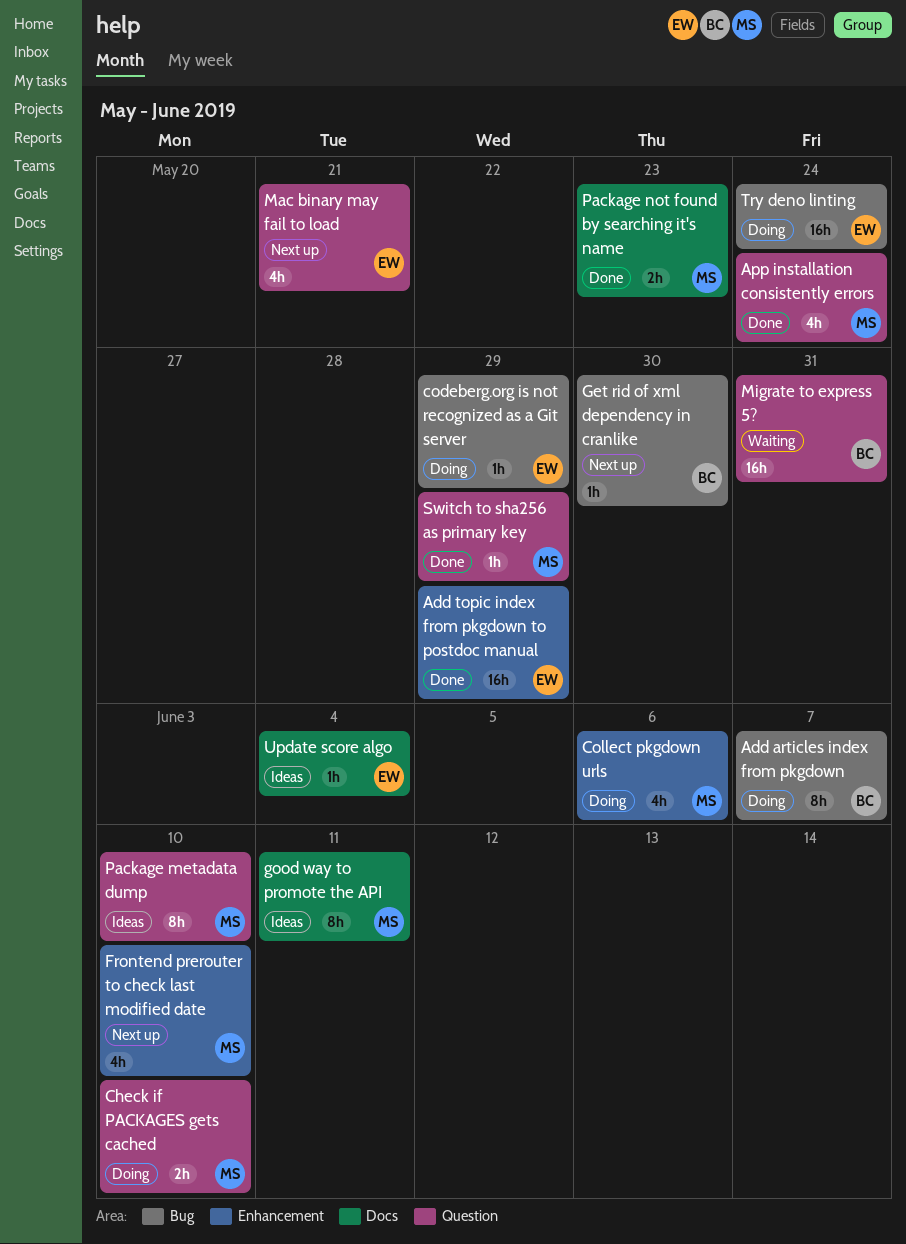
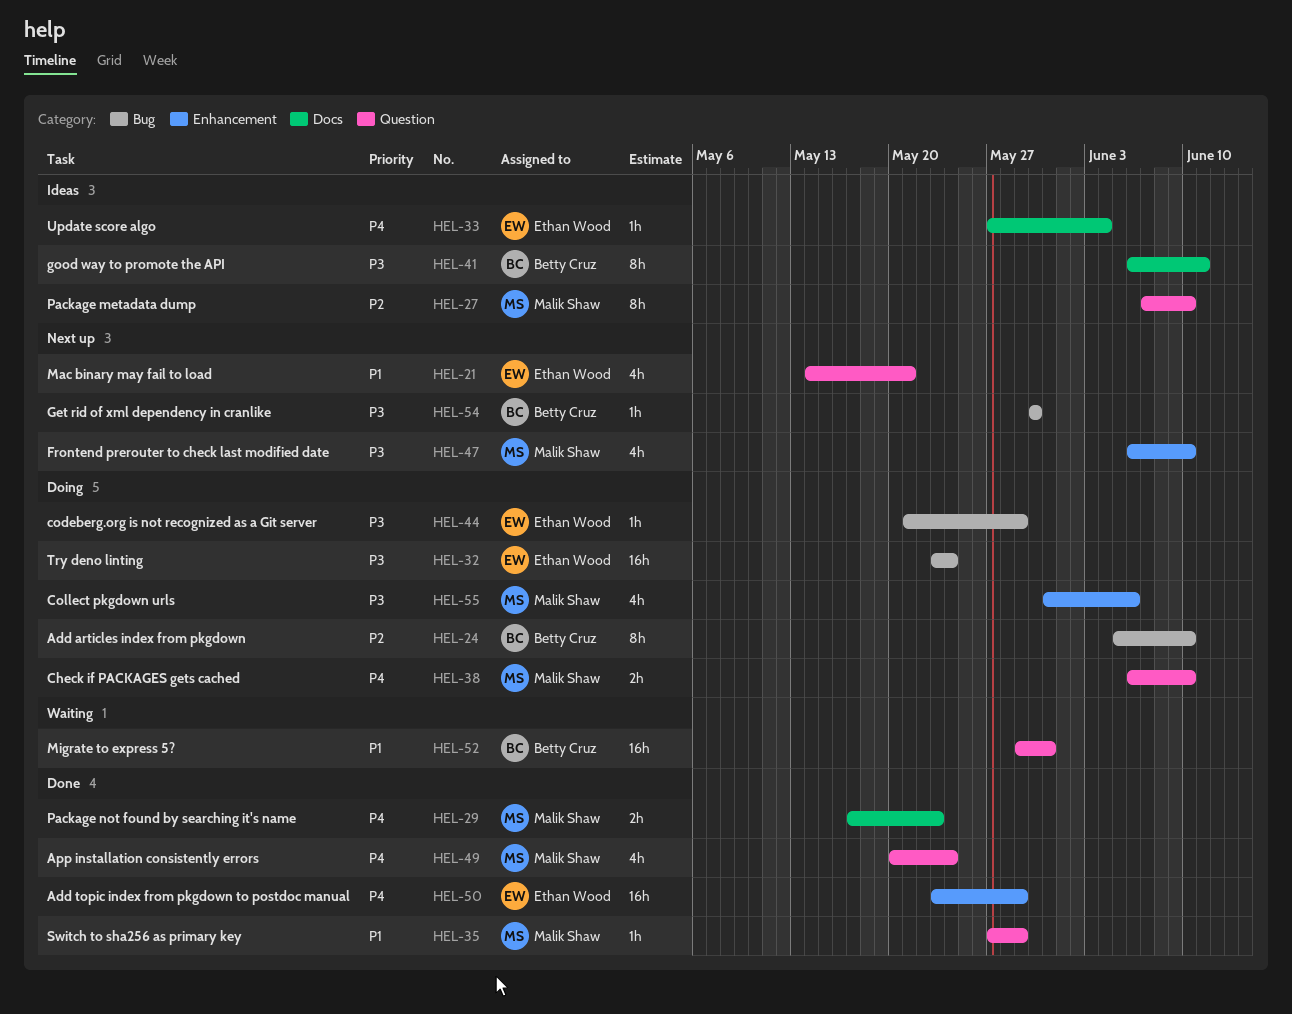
Add articles index from pkgdown, due: Jun 7 -> Jun 10
good way to promote the API, owner: Malik Shaw -> Betty Cruz

